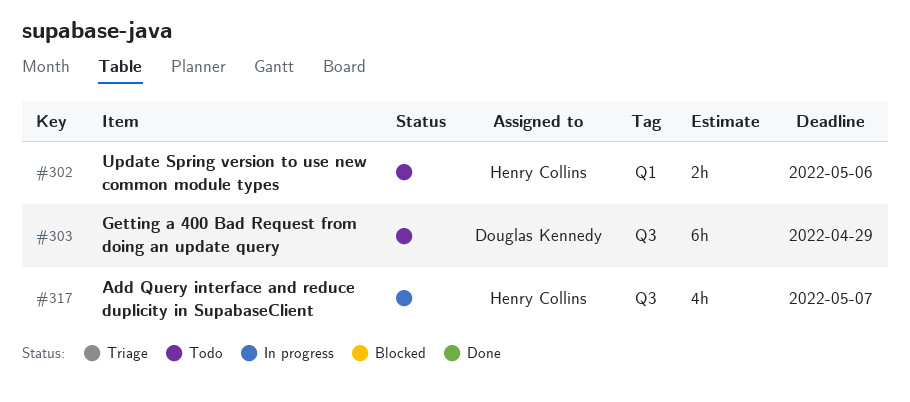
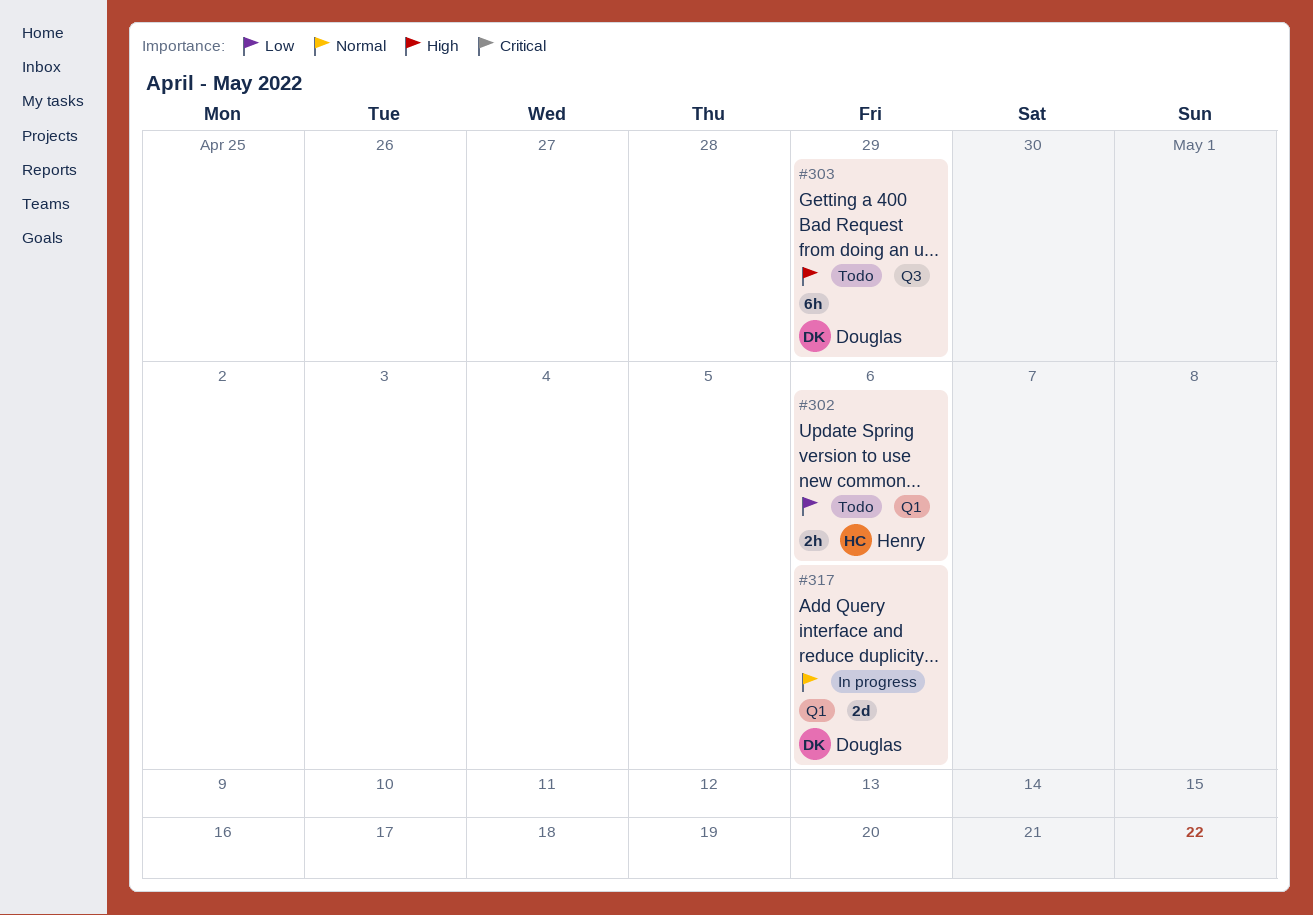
#317, owner: Henry Collins -> Douglas Kennedy
#317, label: Q3 -> Q1
#317, estimate: 4h -> 2d
#317, due: May 7 -> May 6

